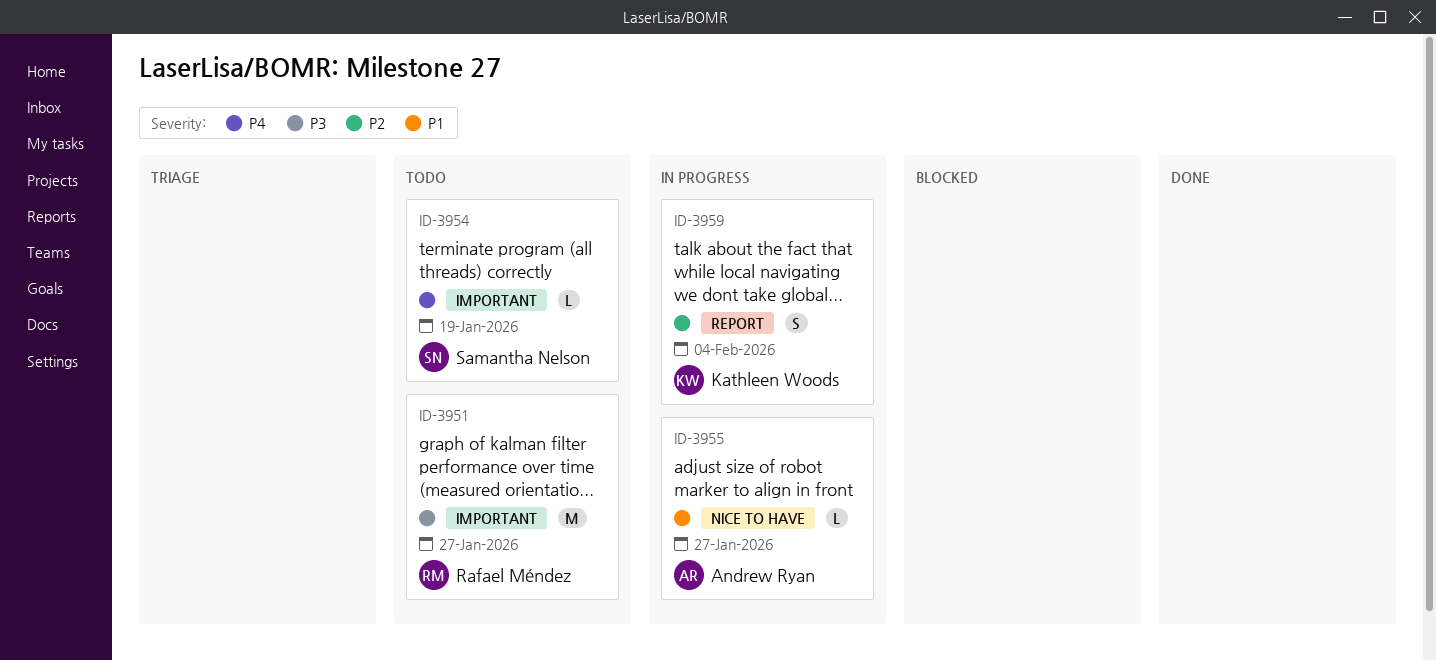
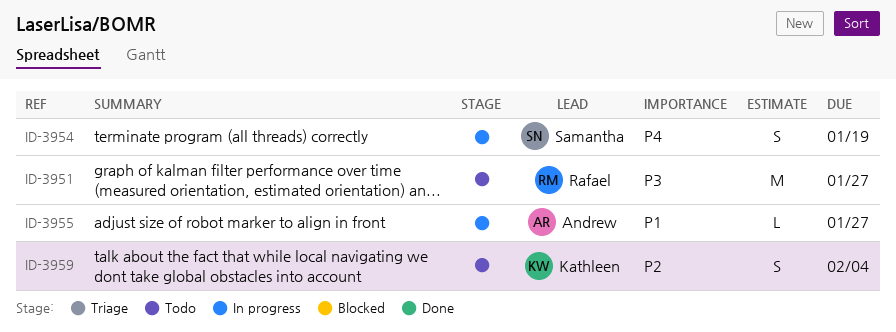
ID-3954, status: Todo -> In progress
ID-3954, estimate: L -> S
ID-3959, status: In progress -> Todo

